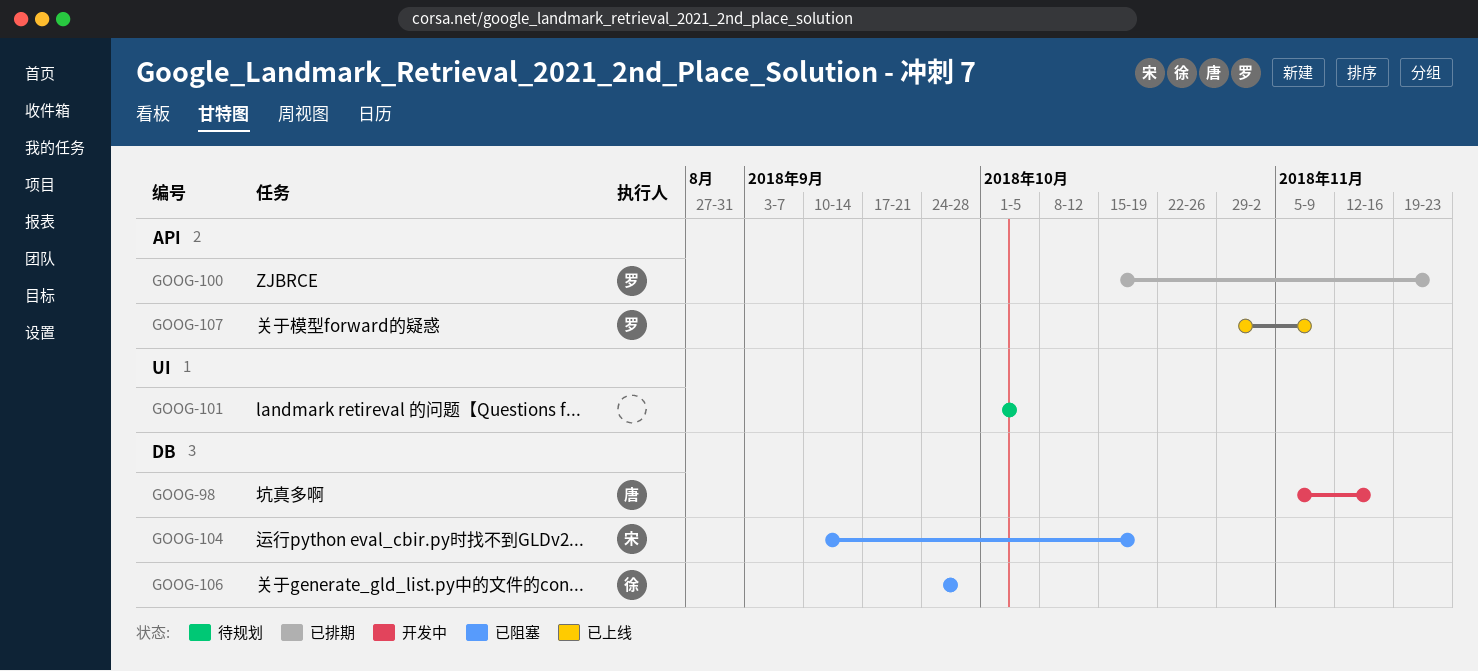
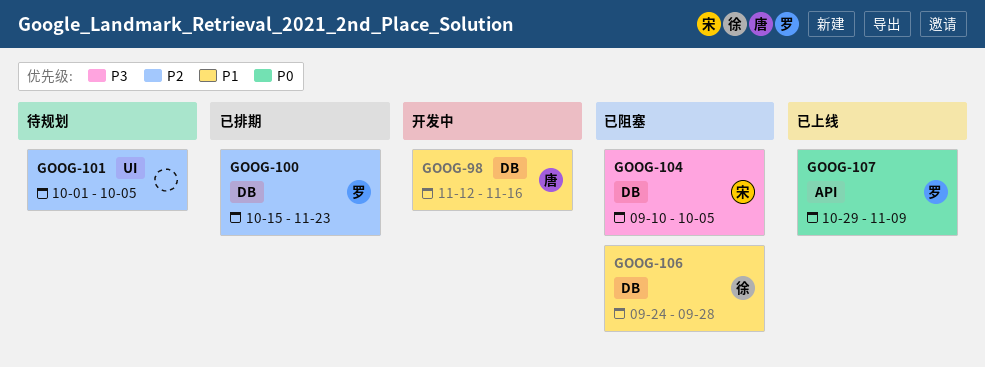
GOOG-98, start: Nov 5 -> Nov 12
GOOG-100, label: API -> DB
GOOG-104, due: Oct 19 -> Oct 5

